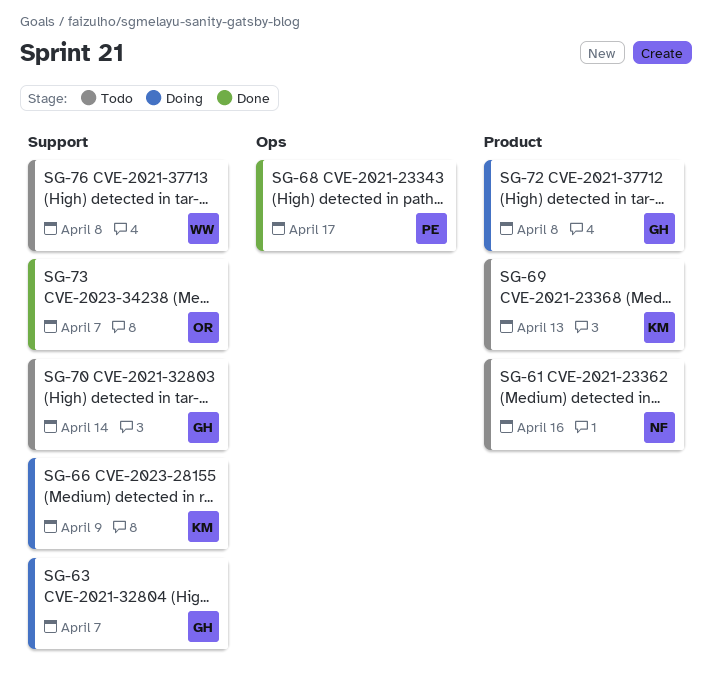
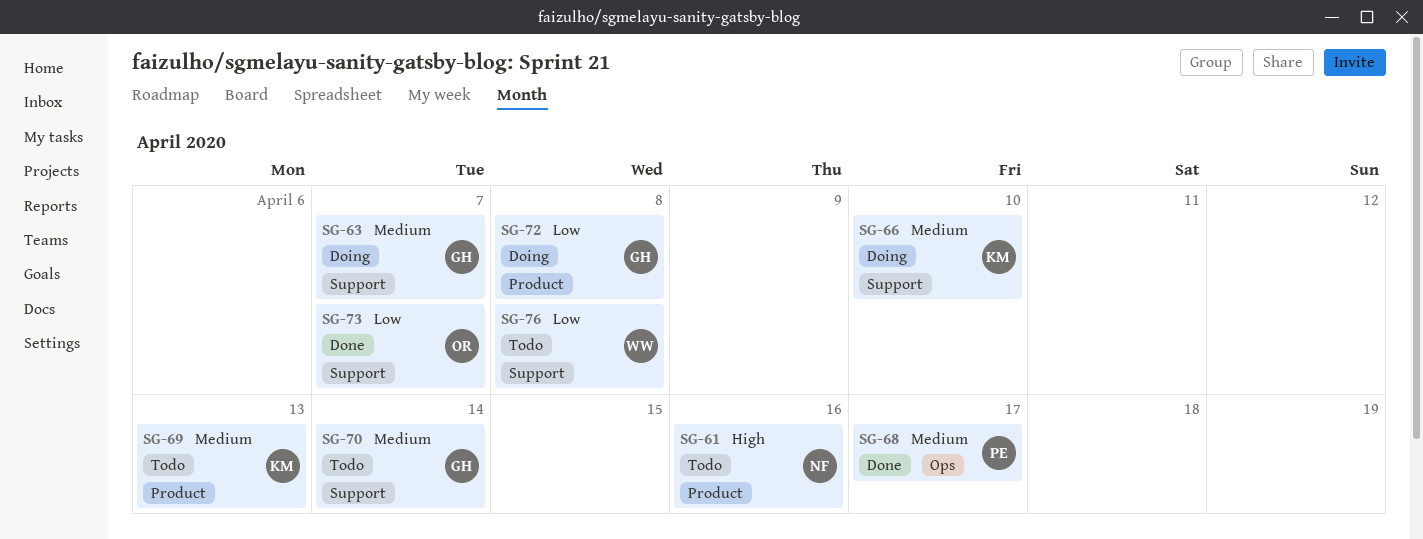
SG-66, due: Apr 9 -> Apr 10

